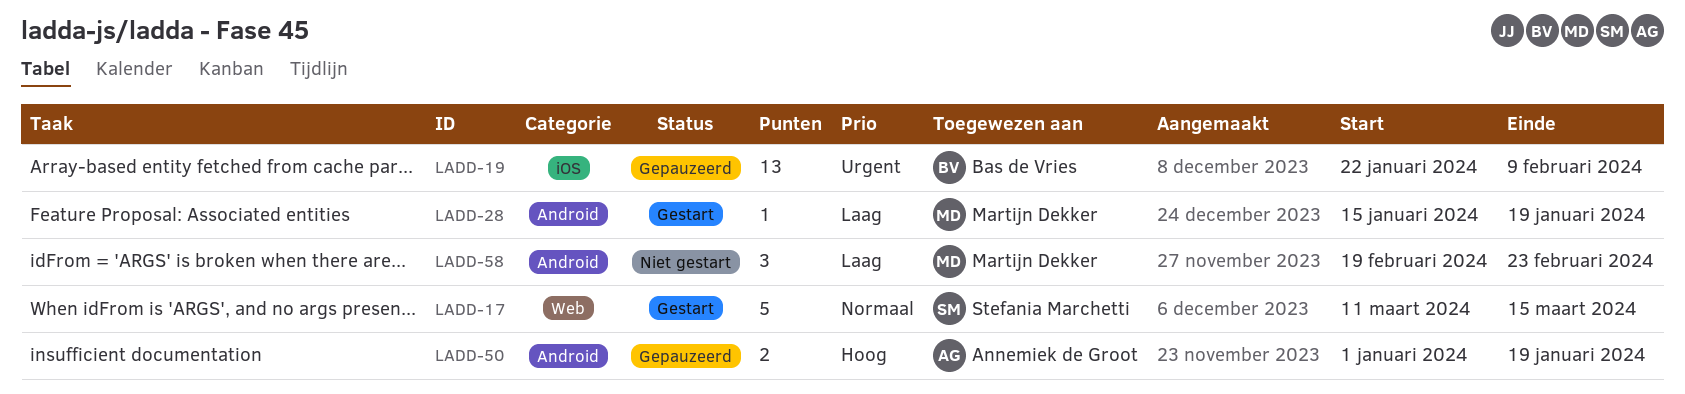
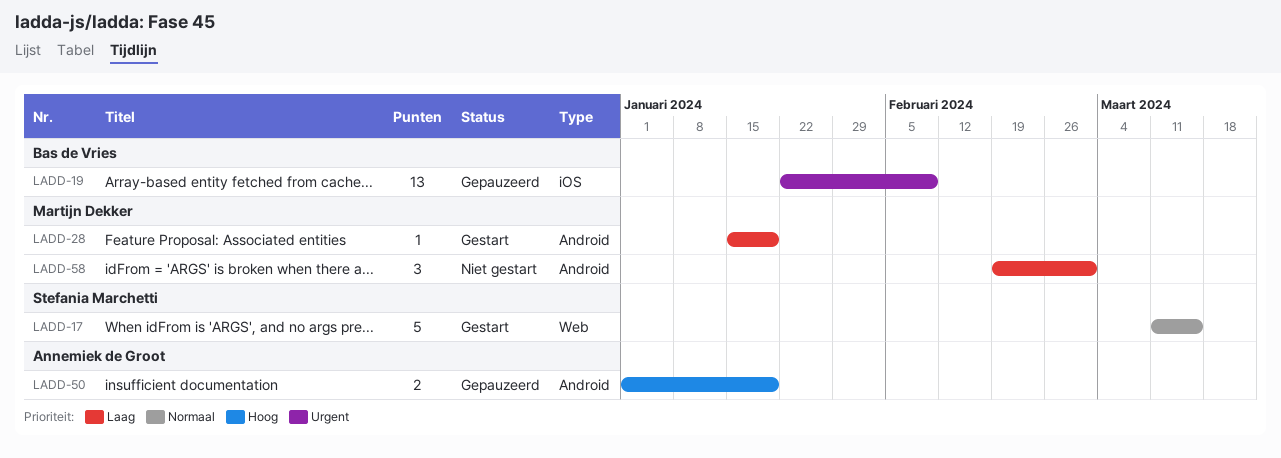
LADD-58, due: Feb 23 -> Mar 1

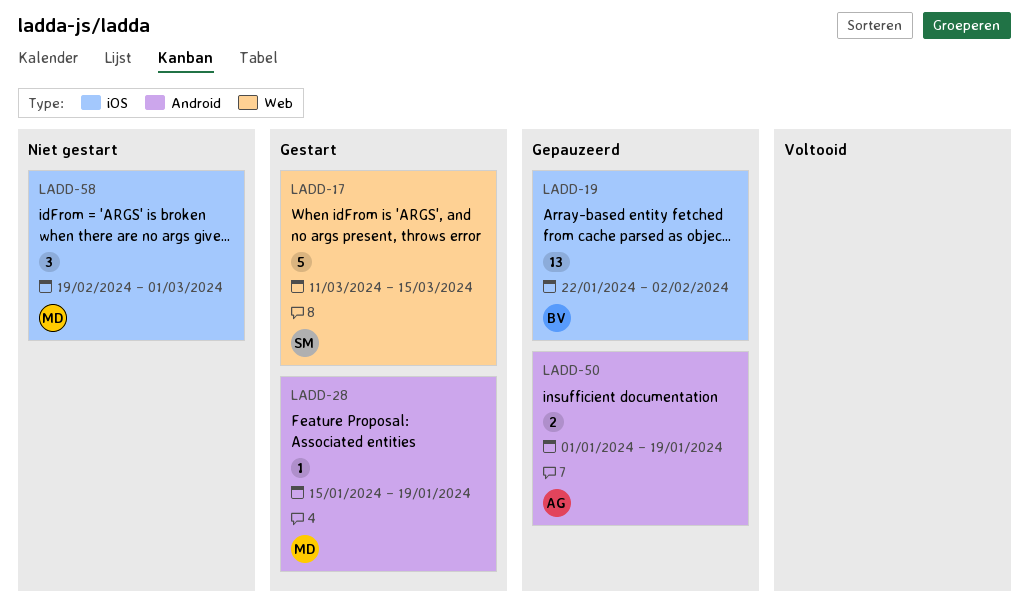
LADD-19, due: Feb 9 -> Feb 2
LADD-58, label: Android -> iOS

